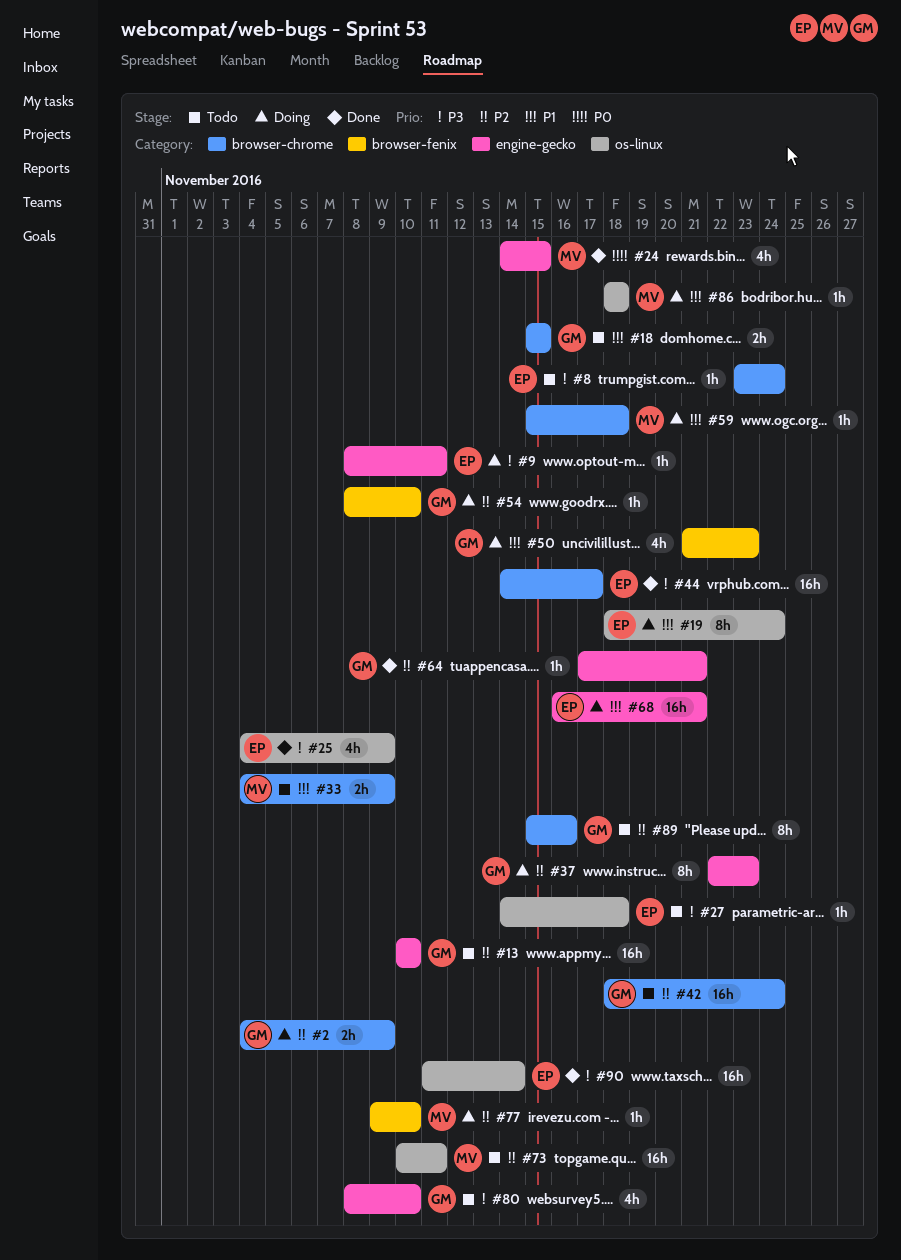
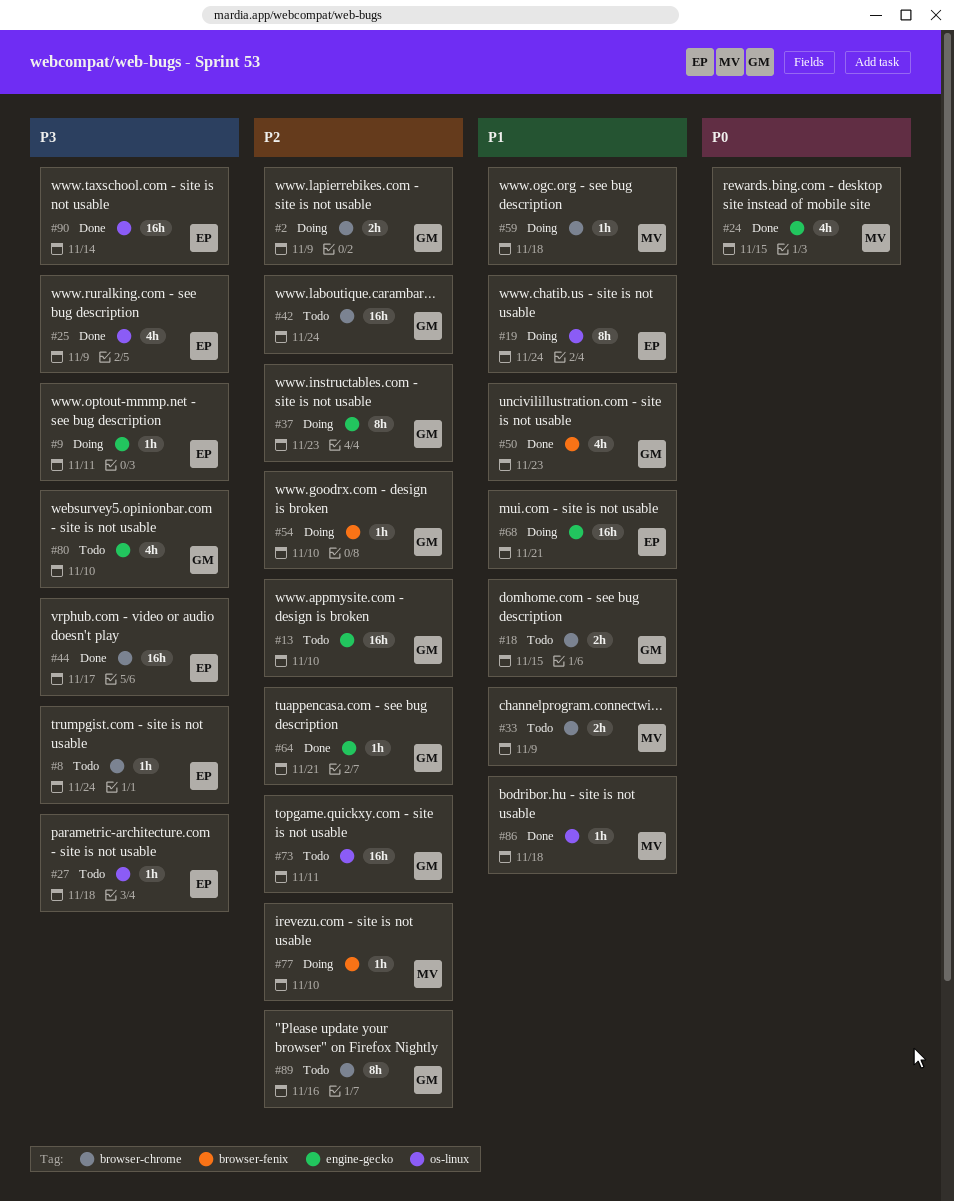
#50, status: Doing -> Done
#73, owner: MV -> GM
#86, status: Doing -> Done

